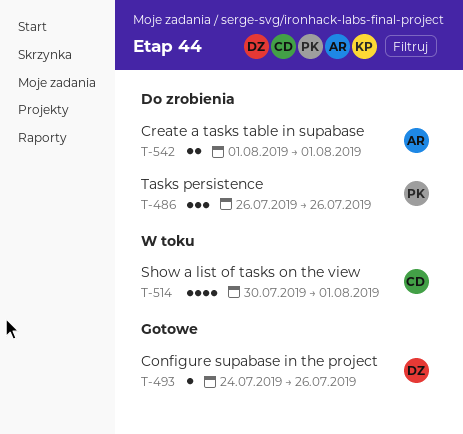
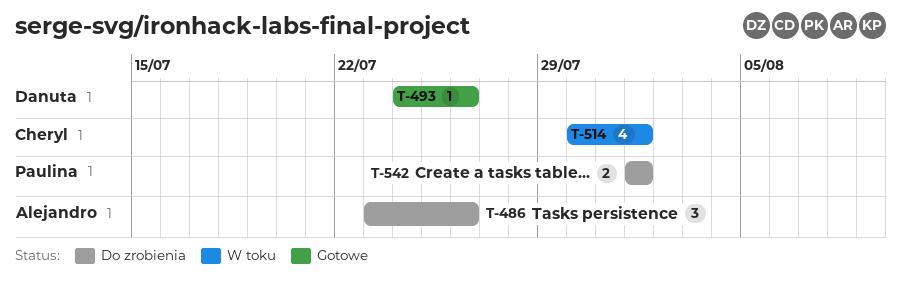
T-486, owner: Paulina -> Alejandro
T-486, start: Jul 26 -> Jul 23
T-542, owner: Alejandro -> Paulina

